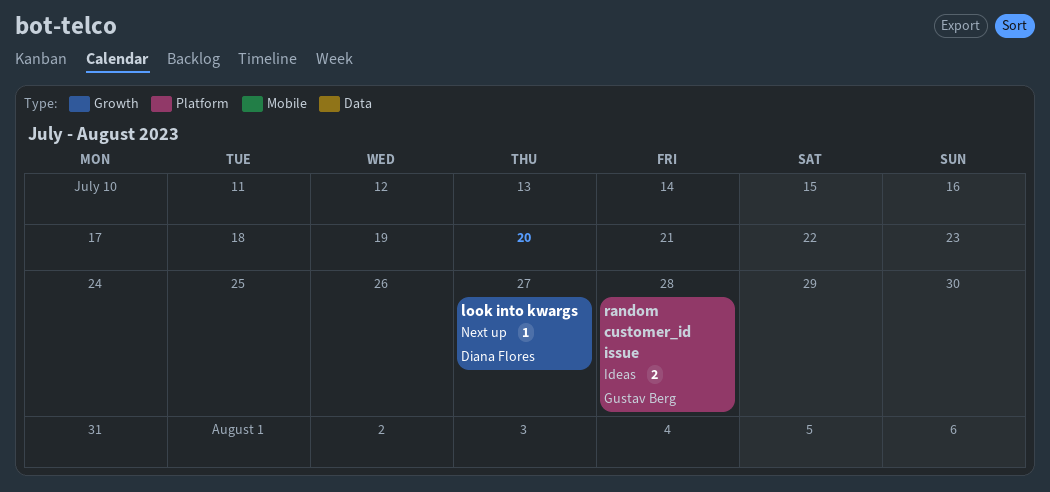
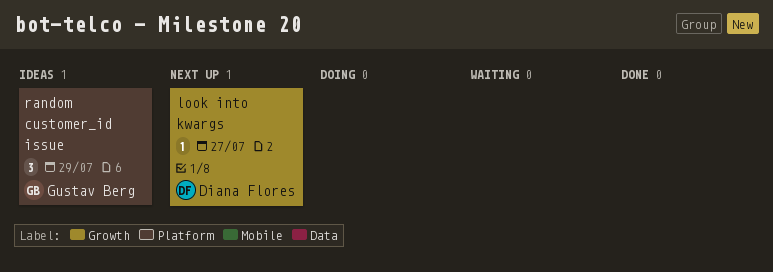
random customer_id issue, estimate: 2 -> 3
random customer_id issue, due: Jul 28 -> Jul 29

